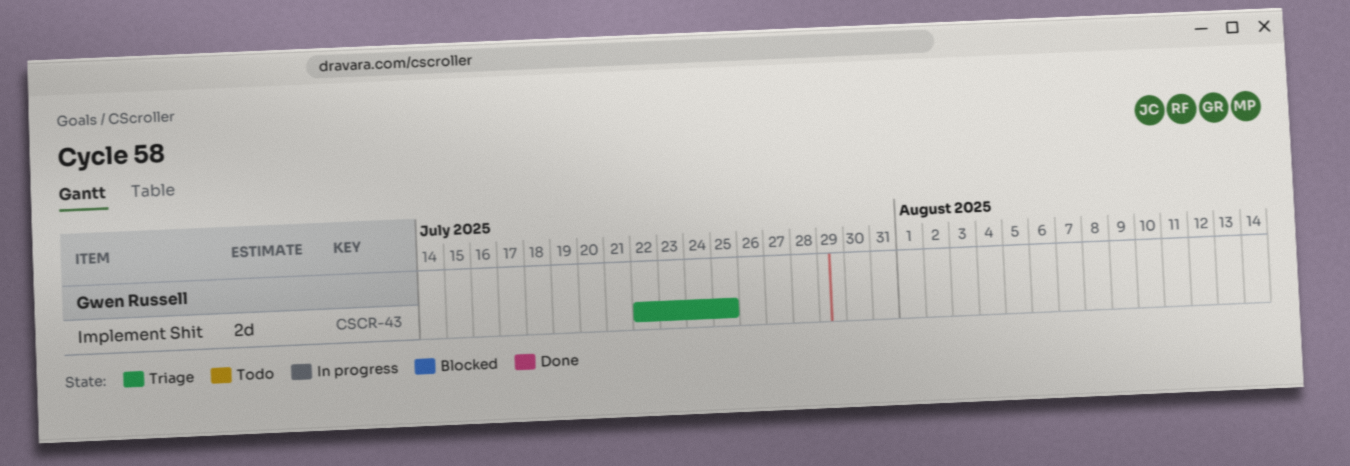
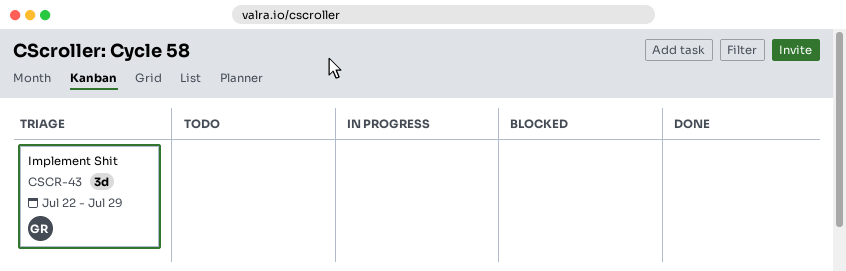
CSCR-43, estimate: 2d -> 3d
CSCR-43, due: Jul 25 -> Jul 29

